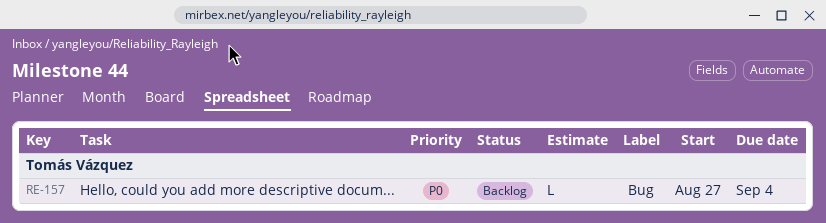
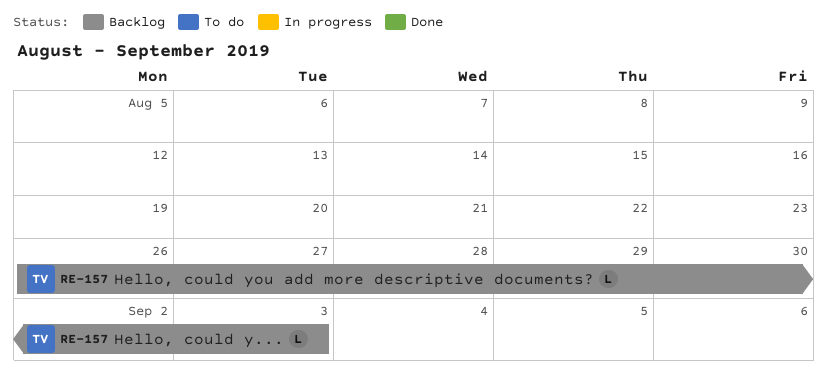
RE-157, start: Aug 27 -> Aug 26
RE-157, due: Sep 4 -> Sep 3

